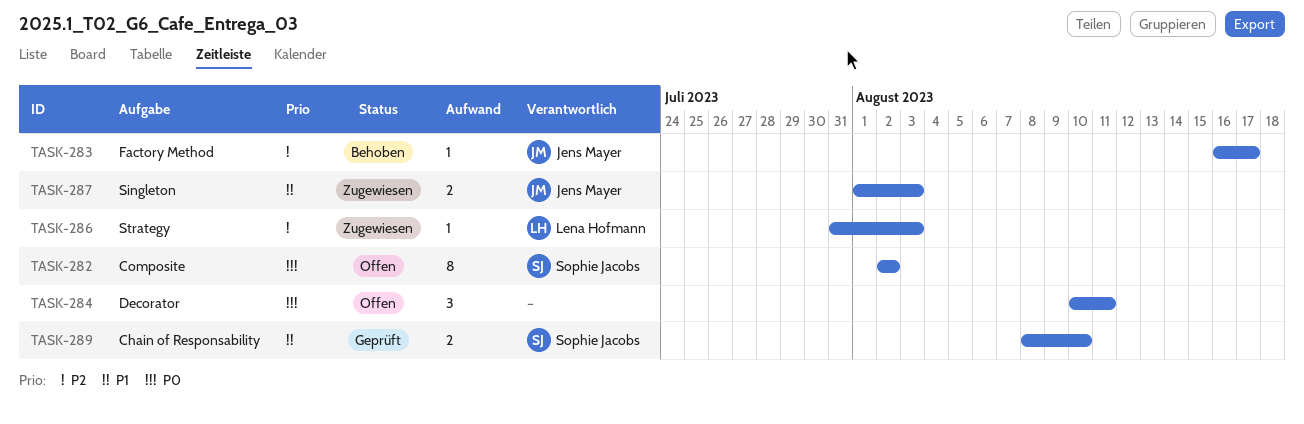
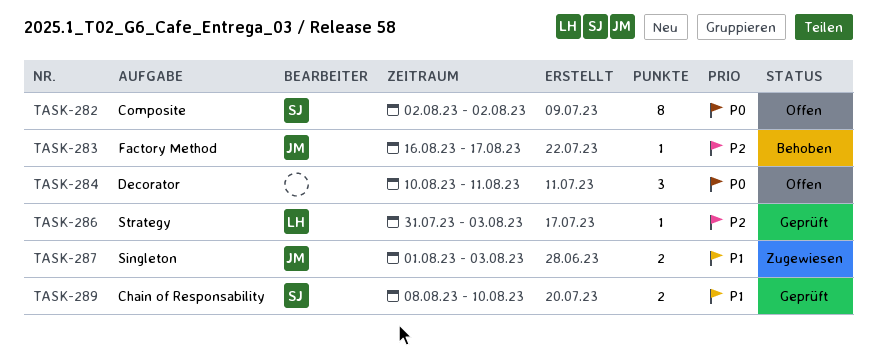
TASK-286, status: Zugewiesen -> Geprüft

